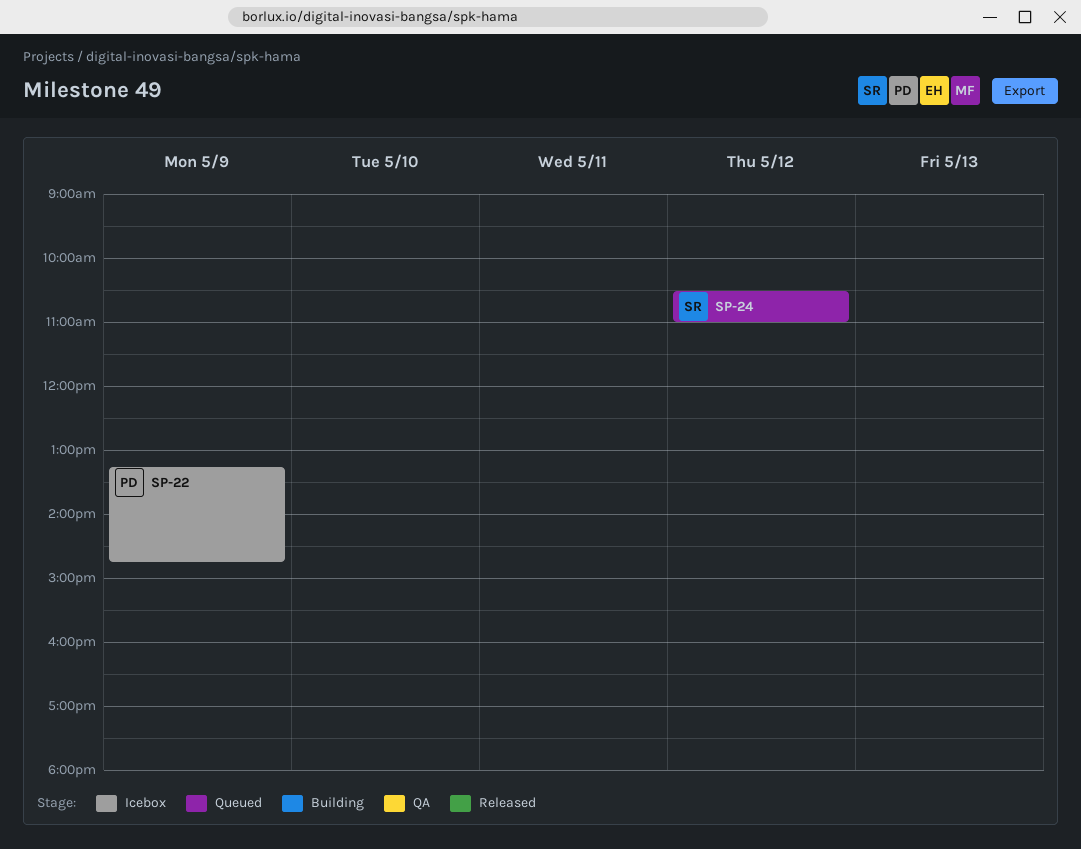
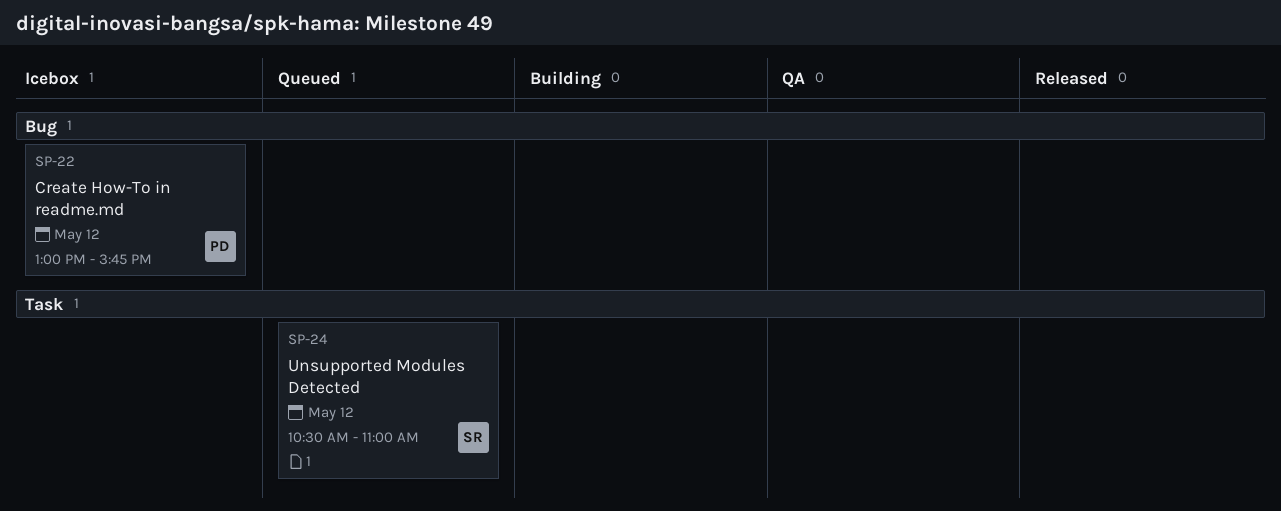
SP-22, day: May 9 -> May 12
SP-22, begins: 13:15 -> 13:00
SP-22, ends: 14:45 -> 15:45

